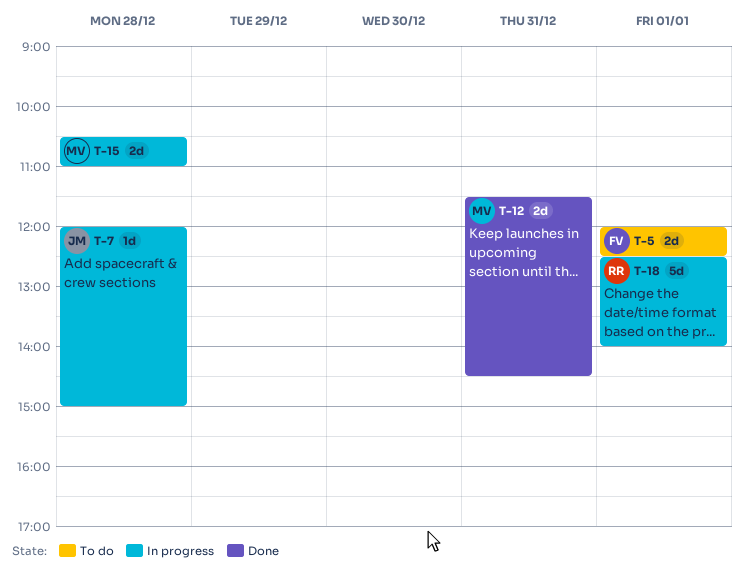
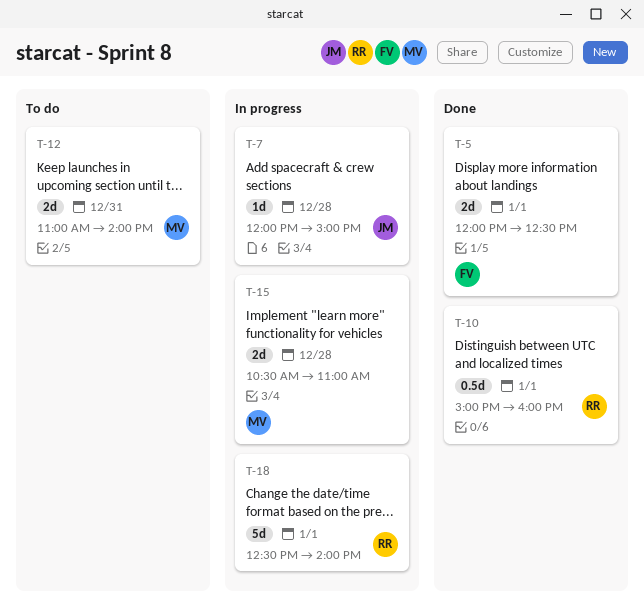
T-5, status: To do -> Done
T-10: none -> present
T-12, status: Done -> To do
T-12, begins: 11:30 -> 11:00
T-12, ends: 14:30 -> 14:00

